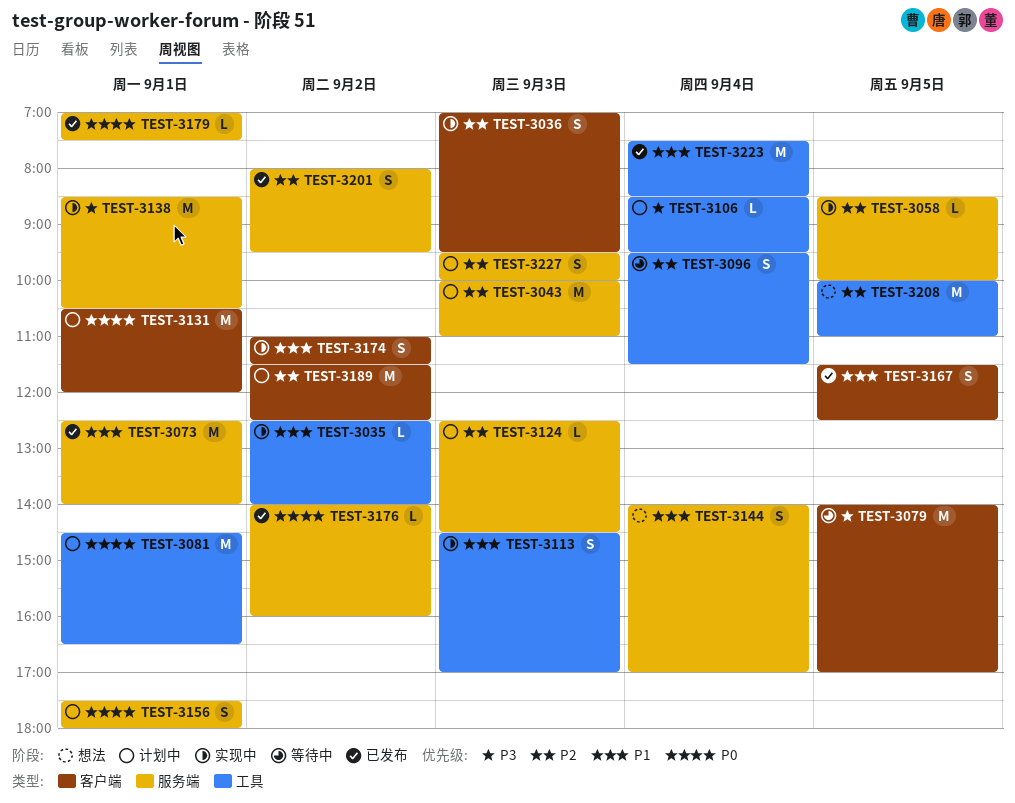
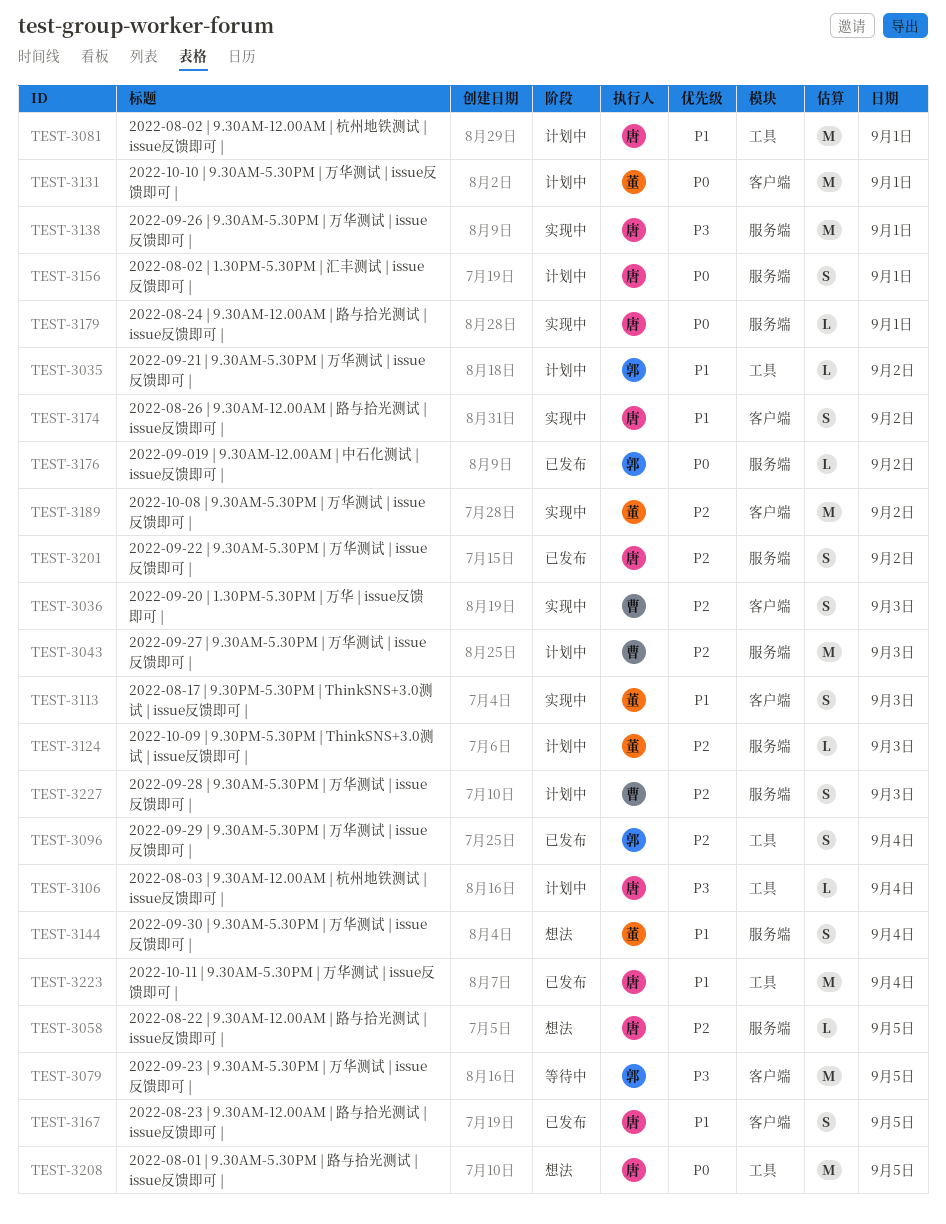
TEST-3035, status: 实现中 -> 计划中
TEST-3058, status: 实现中 -> 想法
TEST-3073: present -> none
TEST-3081, priority: P0 -> P1
TEST-3096, status: 等待中 -> 已发布
TEST-3113, label: 工具 -> 客户端
TEST-3179, status: 已发布 -> 实现中
TEST-3189, status: 计划中 -> 实现中
TEST-3208, priority: P2 -> P0

